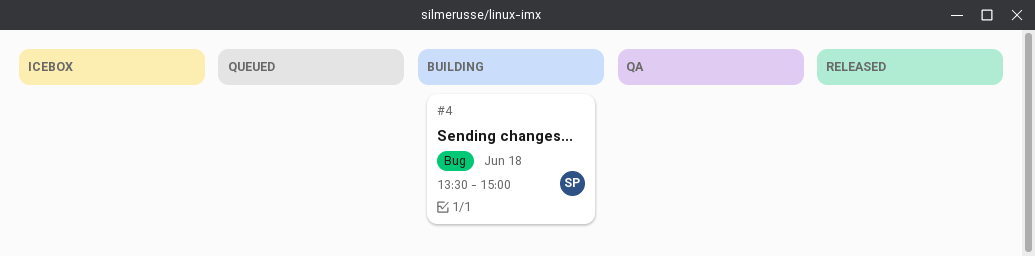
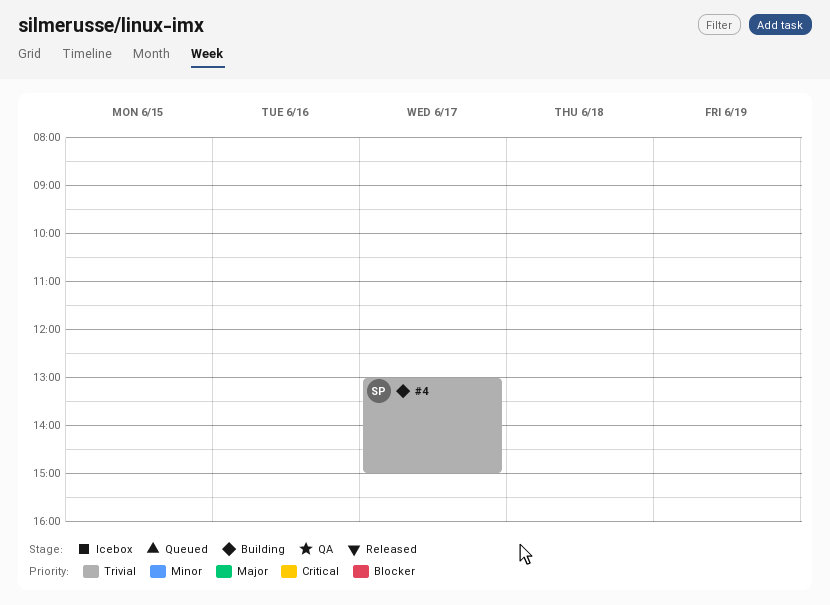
#4, day: Jun 18 -> Jun 17
#4, begins: 13:30 -> 13:00

